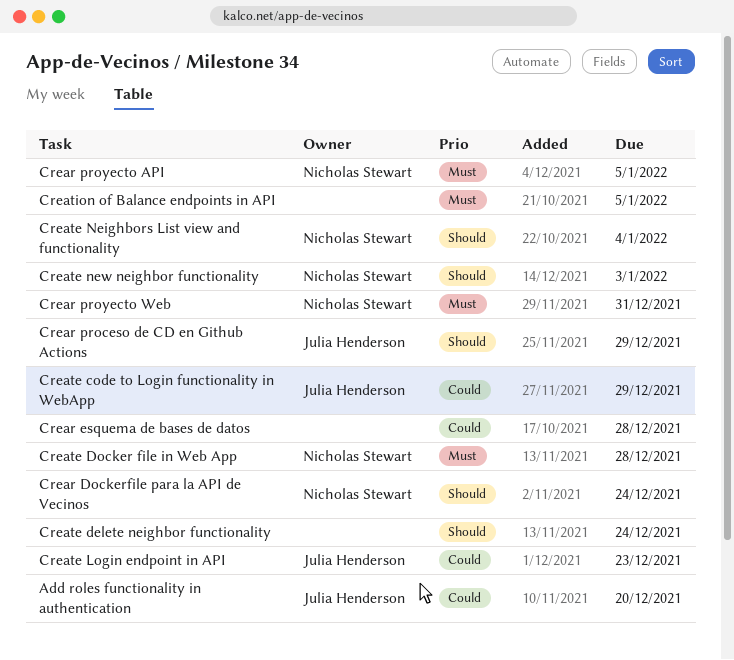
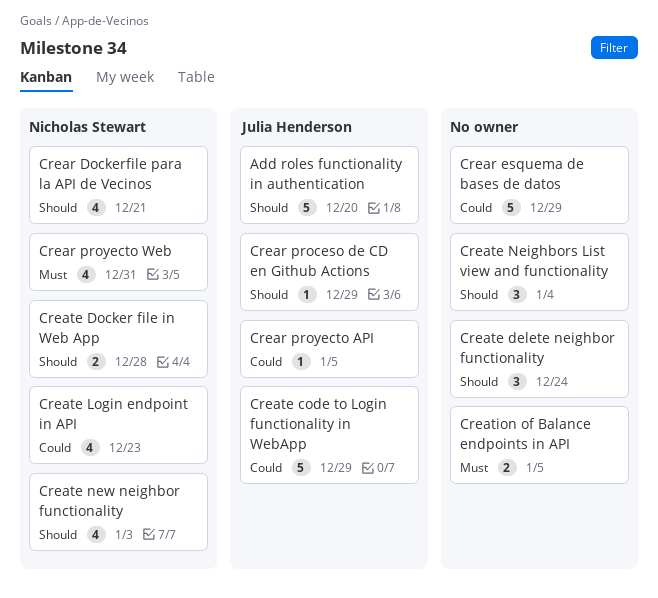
Add roles functionality in authentication, priority: Could -> Should
Crear Dockerfile para la API de Vecinos, due: Dec 24 -> Dec 21
Crear esquema de bases de datos, due: Dec 28 -> Dec 29
Crear proyecto API, owner: Nicholas Stewart -> Julia Henderson
Crear proyecto API, priority: Must -> Could
Create Docker file in Web App, priority: Must -> Should
Create Login endpoint in API, owner: Julia Henderson -> Nicholas Stewart
Create Neighbors List view and functionality, owner: Nicholas Stewart -> none

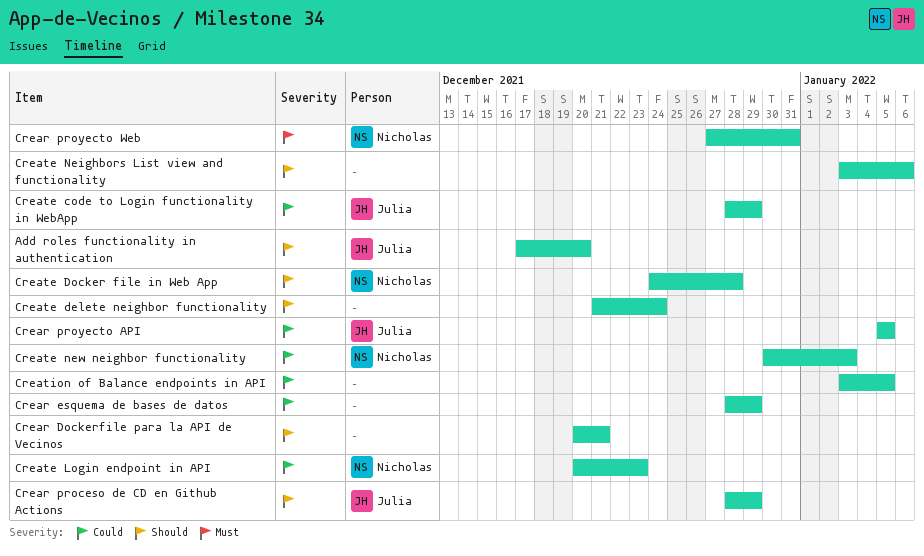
Crear Dockerfile para la API de Vecinos, owner: Nicholas Stewart -> none
Create Neighbors List view and functionality, due: Jan 4 -> Jan 6
Create new neighbor functionality, priority: Should -> Could
Creation of Balance endpoints in API, priority: Must -> Could

